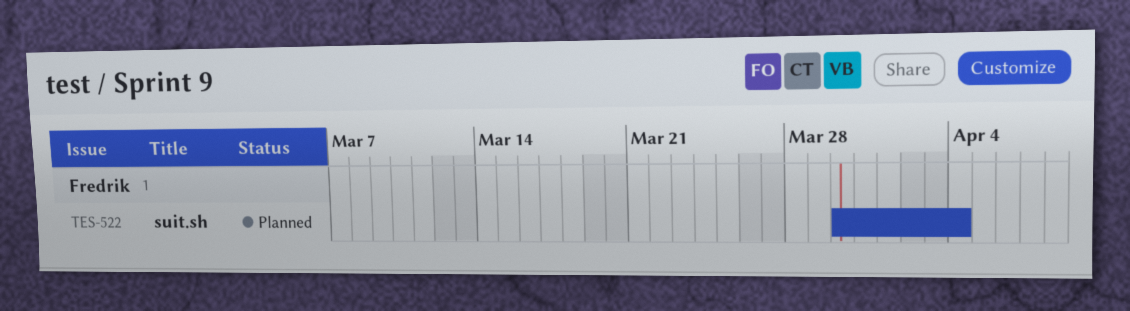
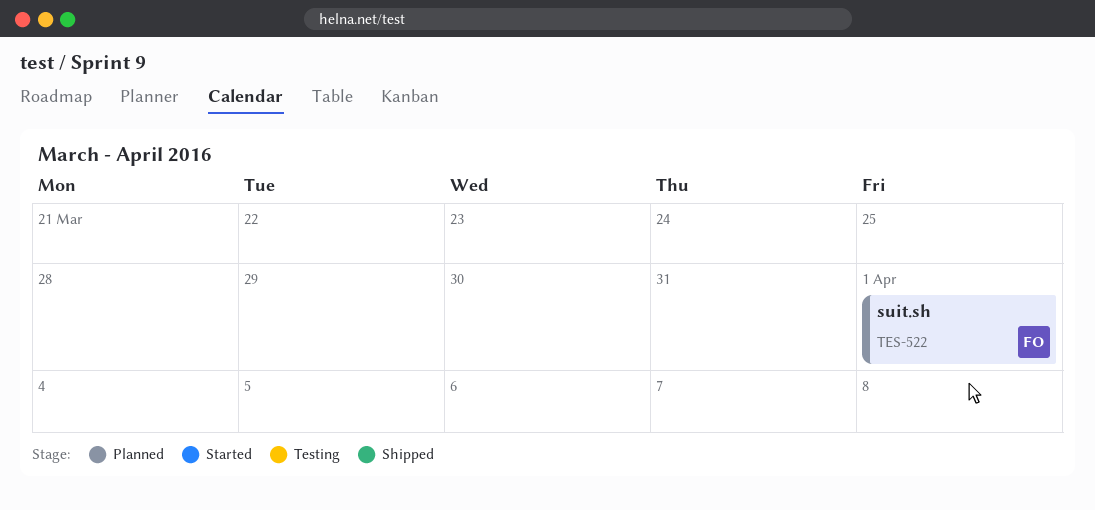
TES-522, due: Apr 4 -> Apr 1

